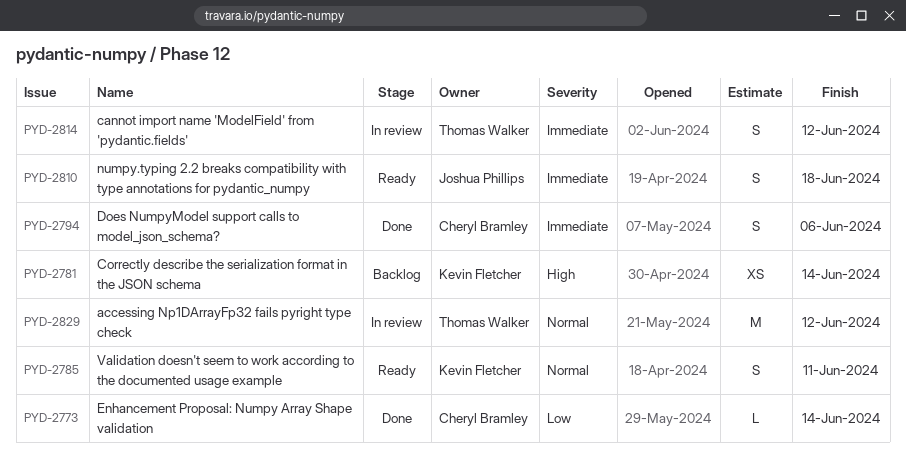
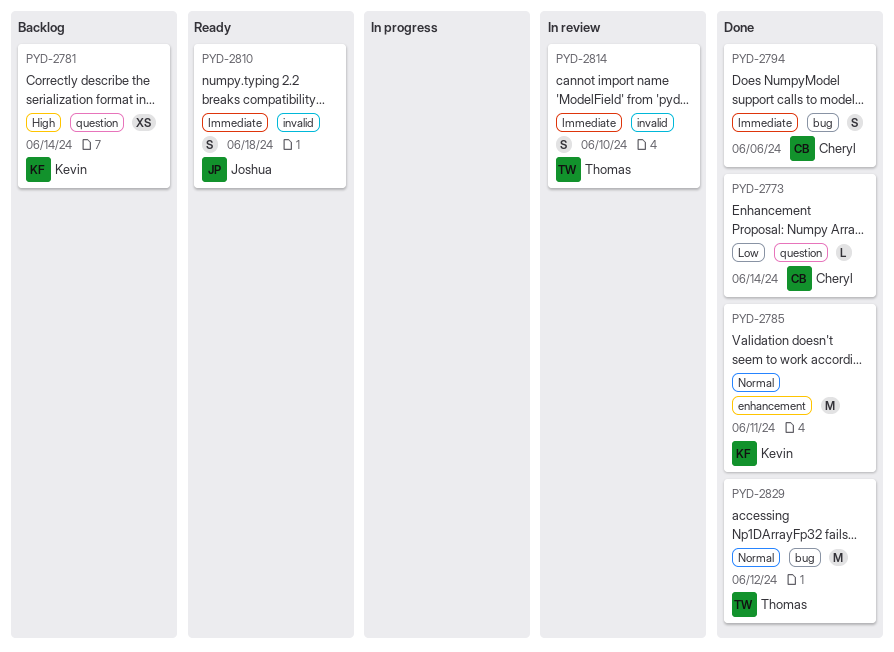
PYD-2785, status: Ready -> Done
PYD-2785, estimate: S -> M
PYD-2814, due: Jun 12 -> Jun 10
PYD-2829, status: In review -> Done

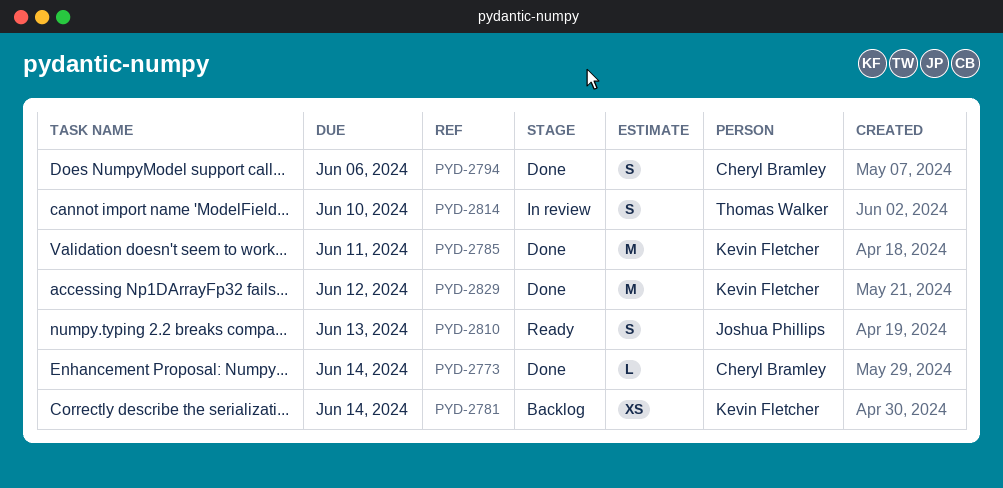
PYD-2810, due: Jun 18 -> Jun 13
PYD-2829, owner: Thomas Walker -> Kevin Fletcher

